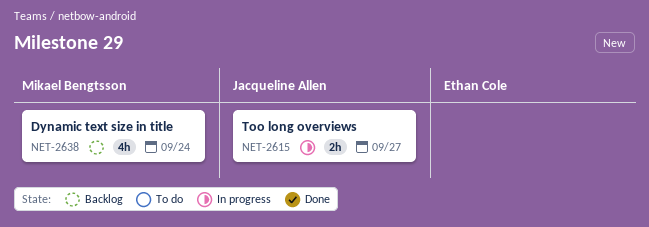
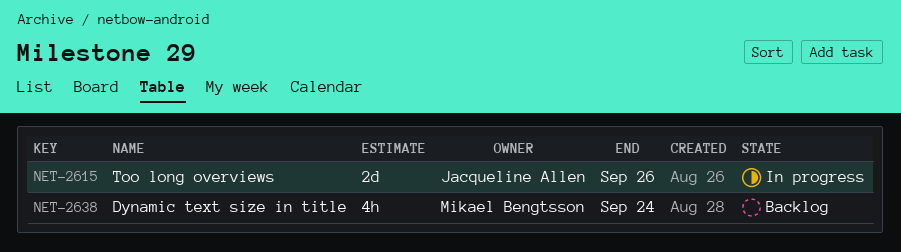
NET-2615, estimate: 2h -> 2d
NET-2615, due: Sep 27 -> Sep 26

